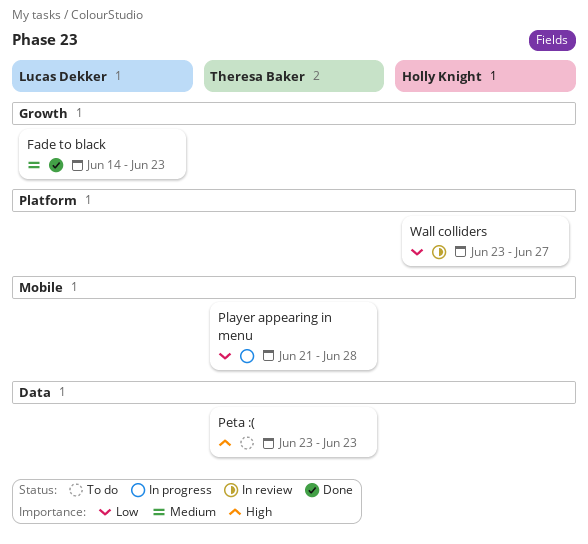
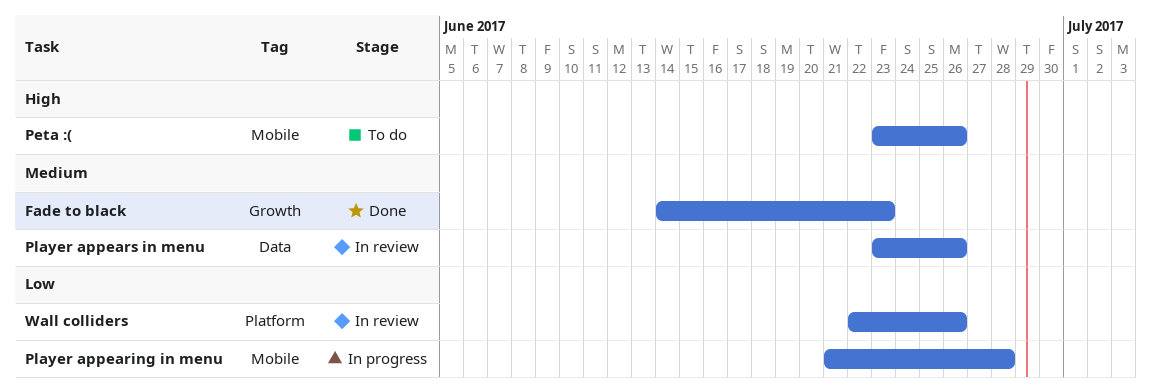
Peta :(, label: Data -> Mobile
Peta :(, due: Jun 23 -> Jun 26
Player appears in menu: none -> present
Wall colliders, start: Jun 23 -> Jun 22
Wall colliders, due: Jun 27 -> Jun 26

